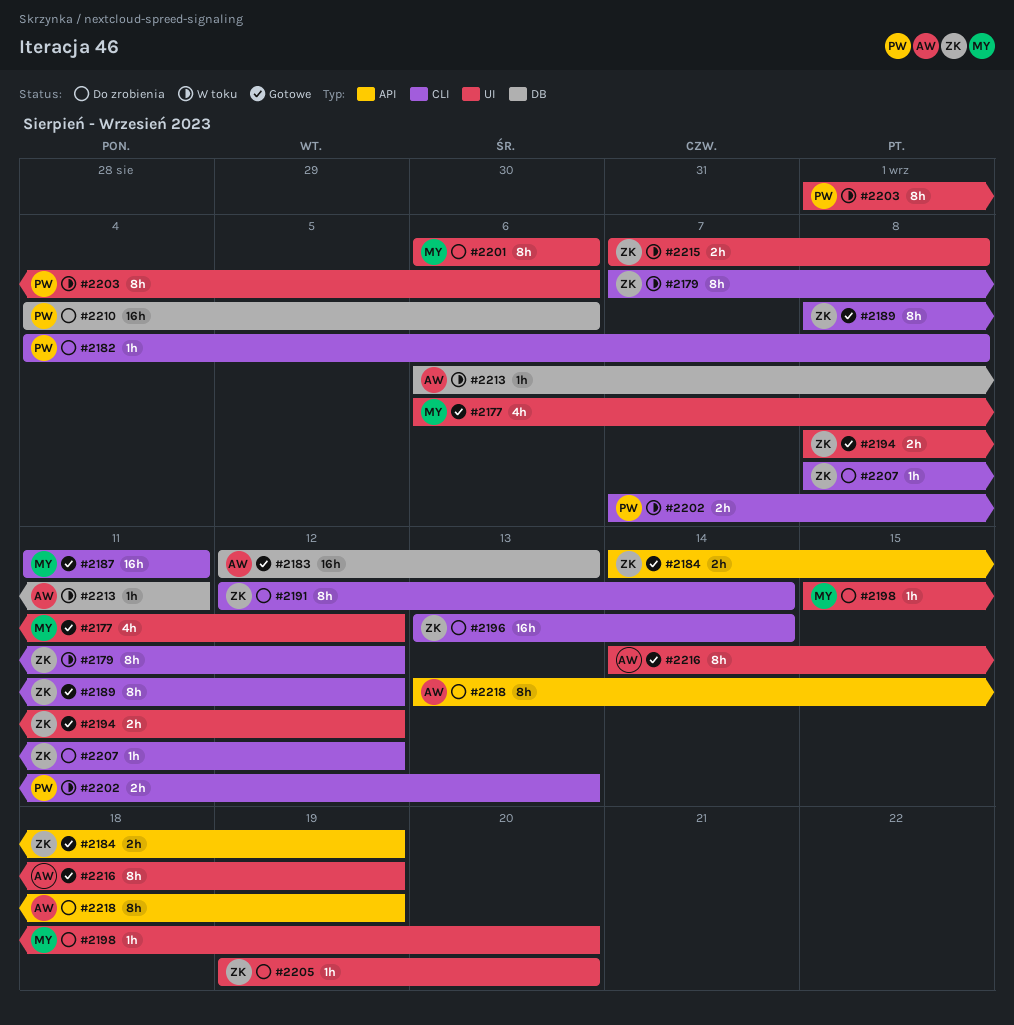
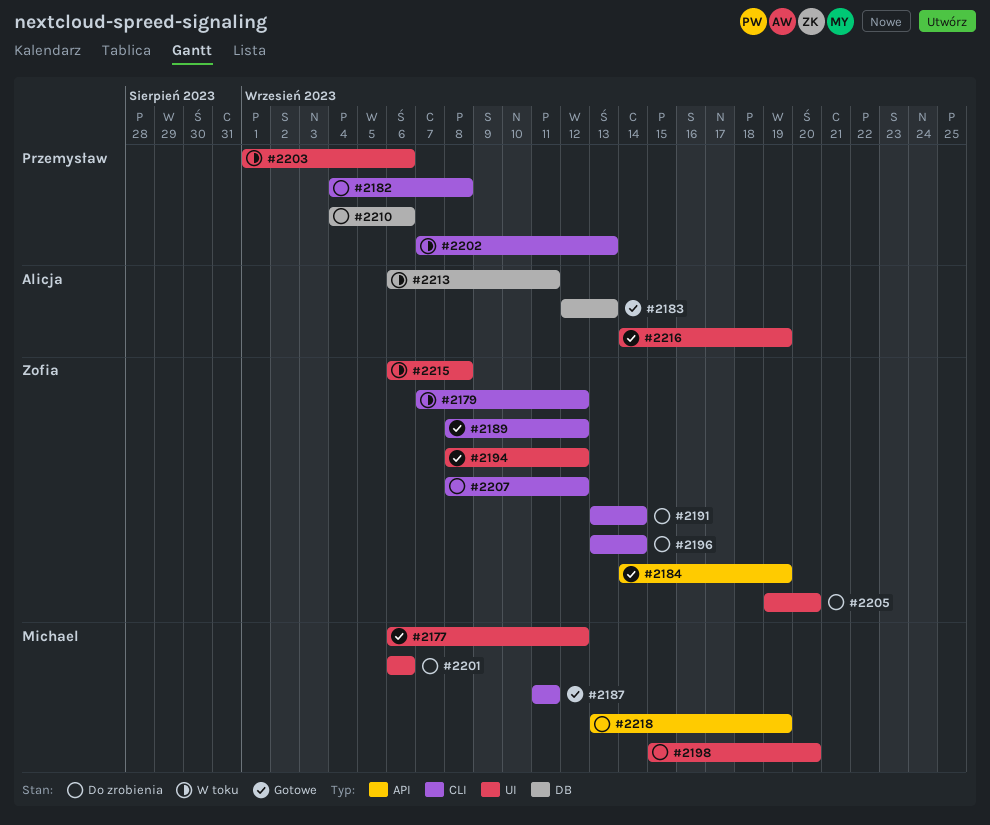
#2191, start: Sep 12 -> Sep 13
#2215, start: Sep 7 -> Sep 6
#2218, owner: Alicja -> Michael

